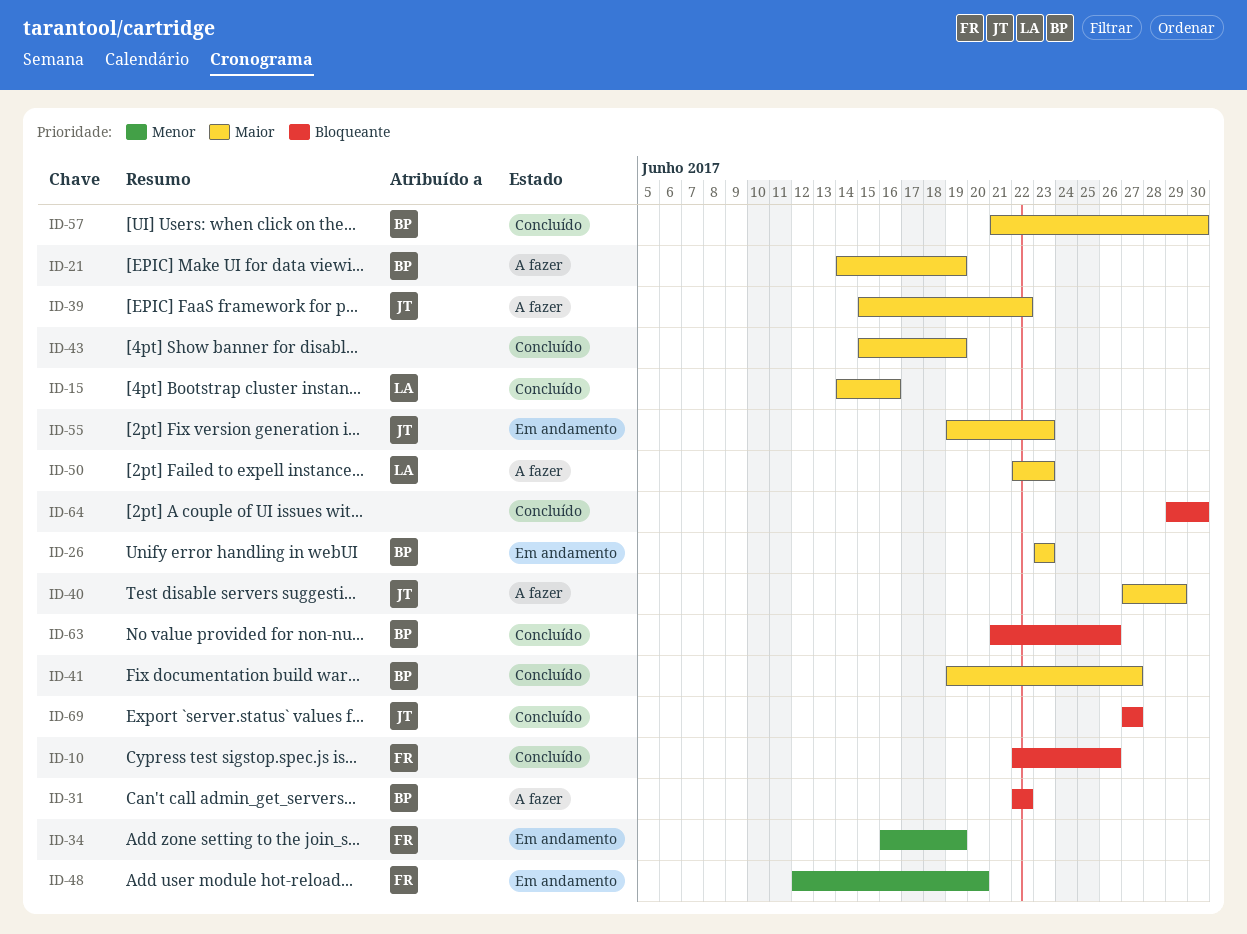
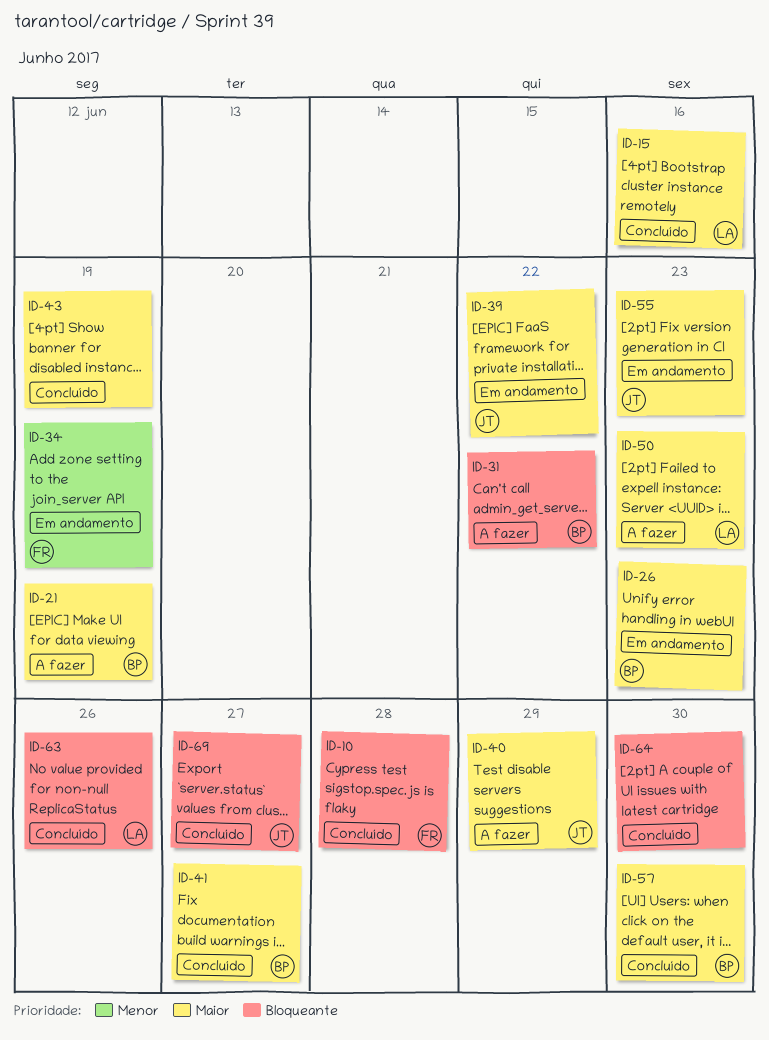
ID-10, due: Jun 26 -> Jun 28
ID-39, status: A fazer -> Em andamento
ID-48: present -> none
ID-63, owner: BP -> LA

